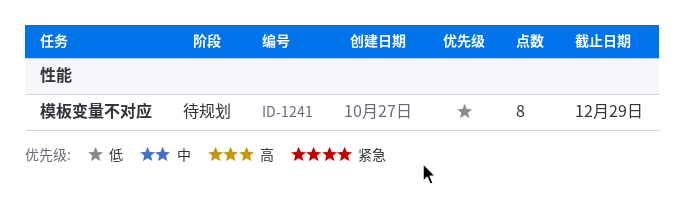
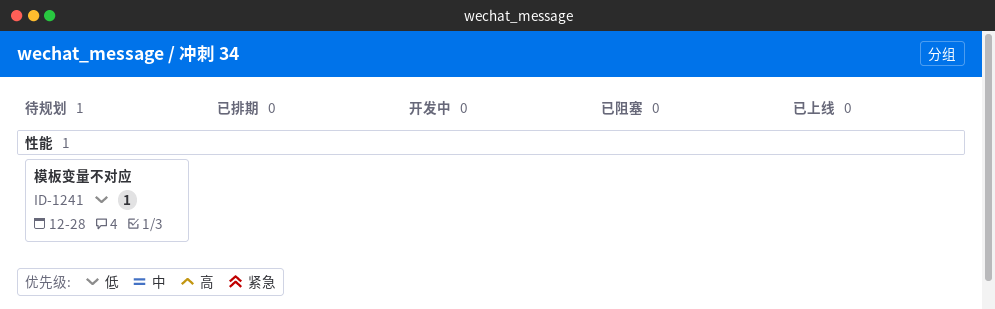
ID-1241, estimate: 8 -> 1
ID-1241, due: Dec 29 -> Dec 28

